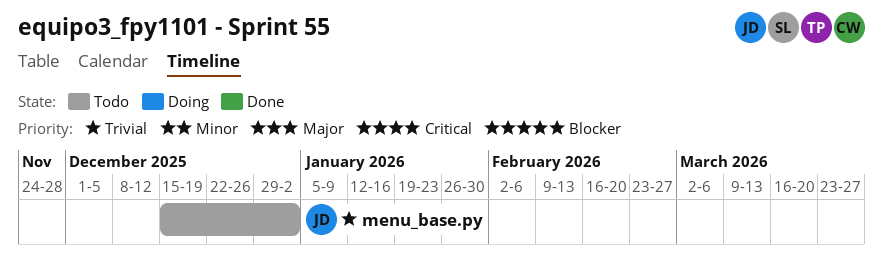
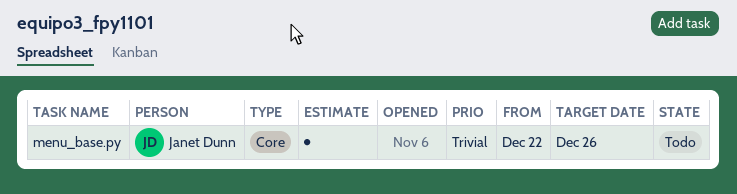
menu_base.py, start: Dec 15 -> Dec 22
menu_base.py, due: Jan 2 -> Dec 26

